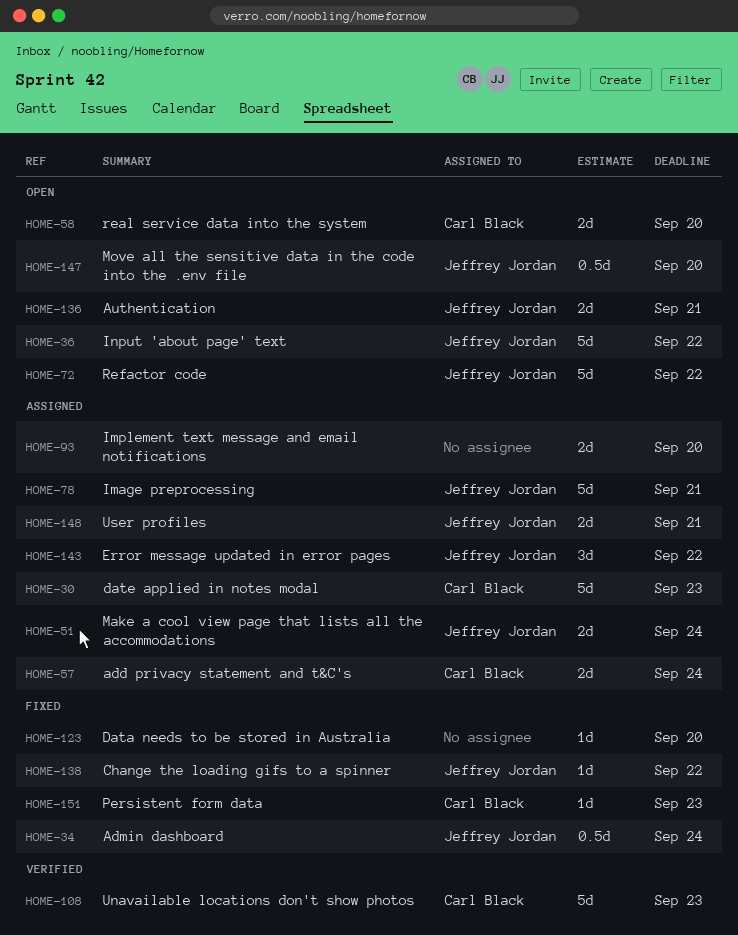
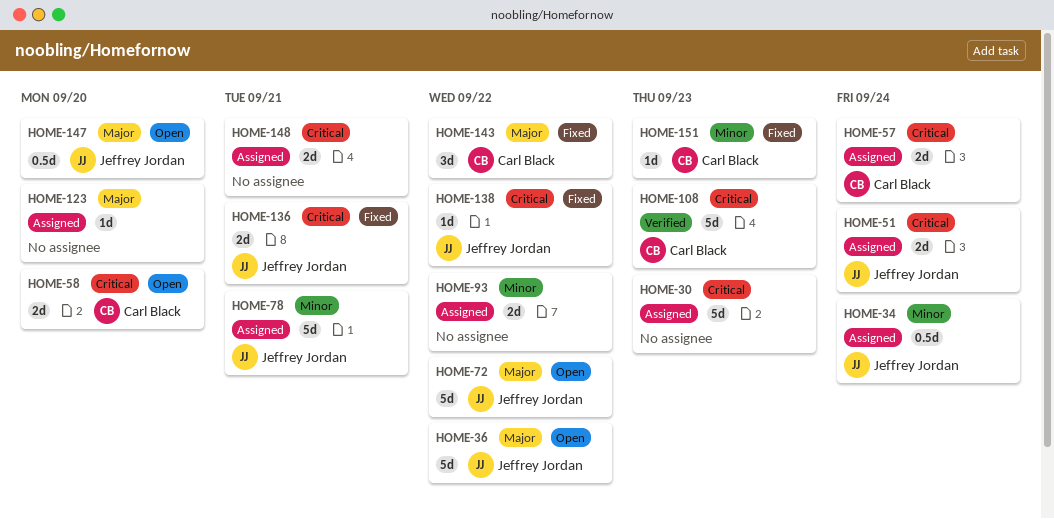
HOME-30, owner: Carl Black -> none
HOME-34, status: Fixed -> Assigned
HOME-93, due: Sep 20 -> Sep 22
HOME-123, status: Fixed -> Assigned
HOME-136, status: Open -> Fixed
HOME-143, status: Assigned -> Fixed
HOME-143, owner: Jeffrey Jordan -> Carl Black
HOME-148, owner: Jeffrey Jordan -> none

